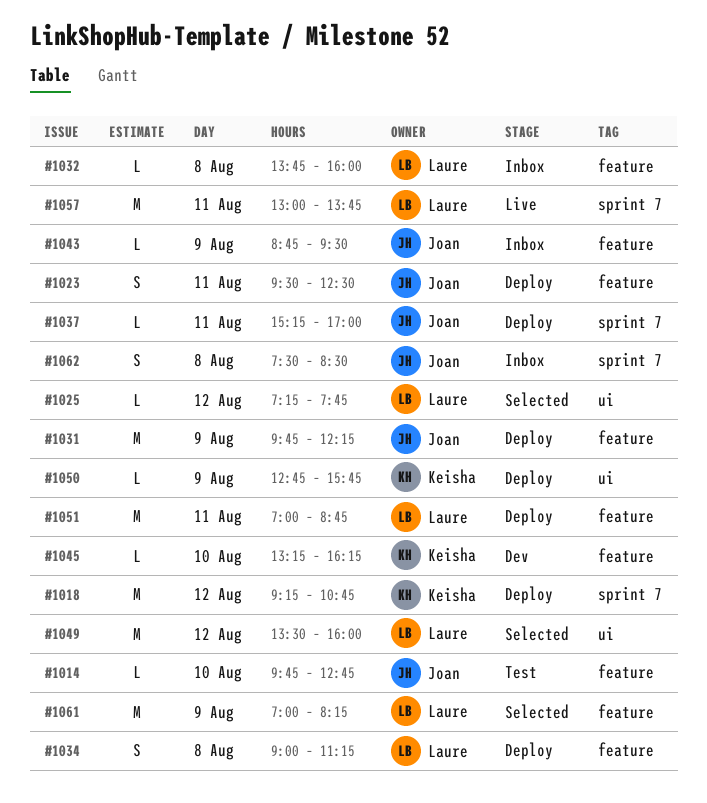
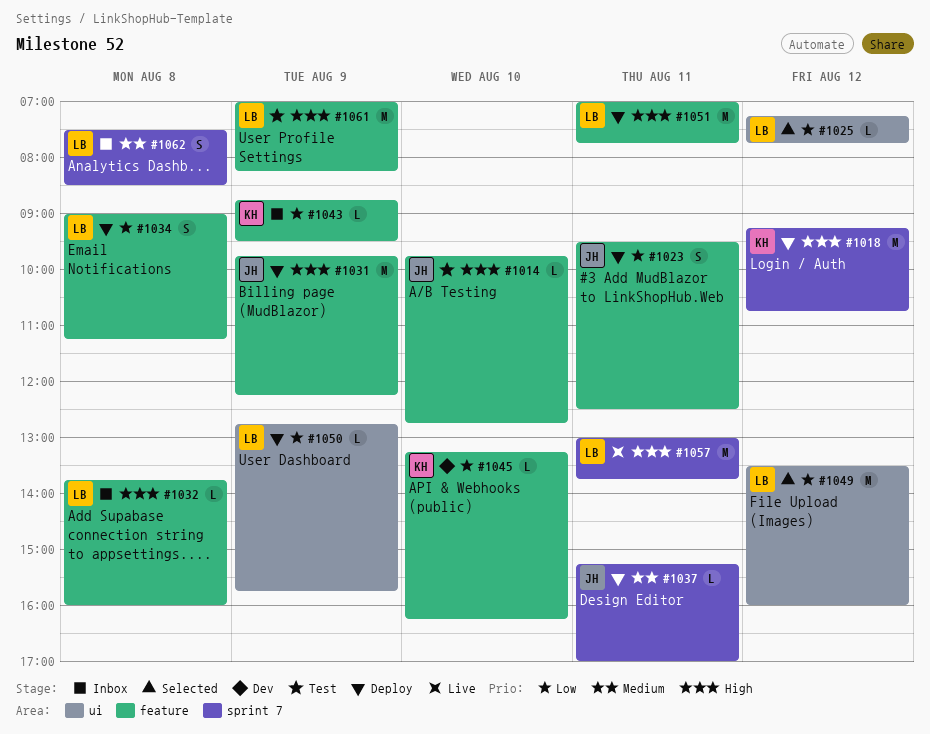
#1043, owner: Joan -> Keisha
#1050, owner: Keisha -> Laure
#1051, ends: 08:45 -> 07:45
#1061, status: Selected -> Test
#1062, owner: Joan -> Laure

